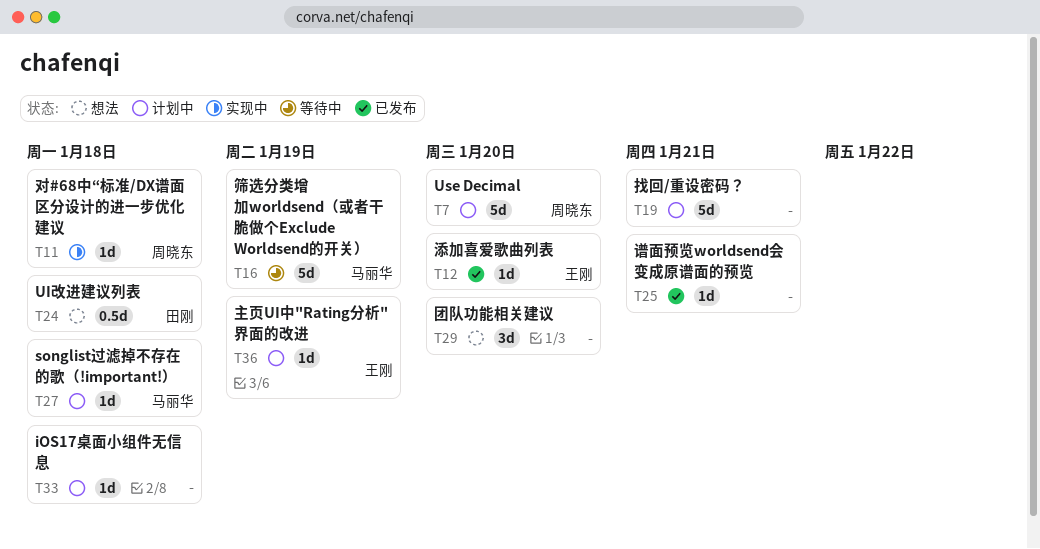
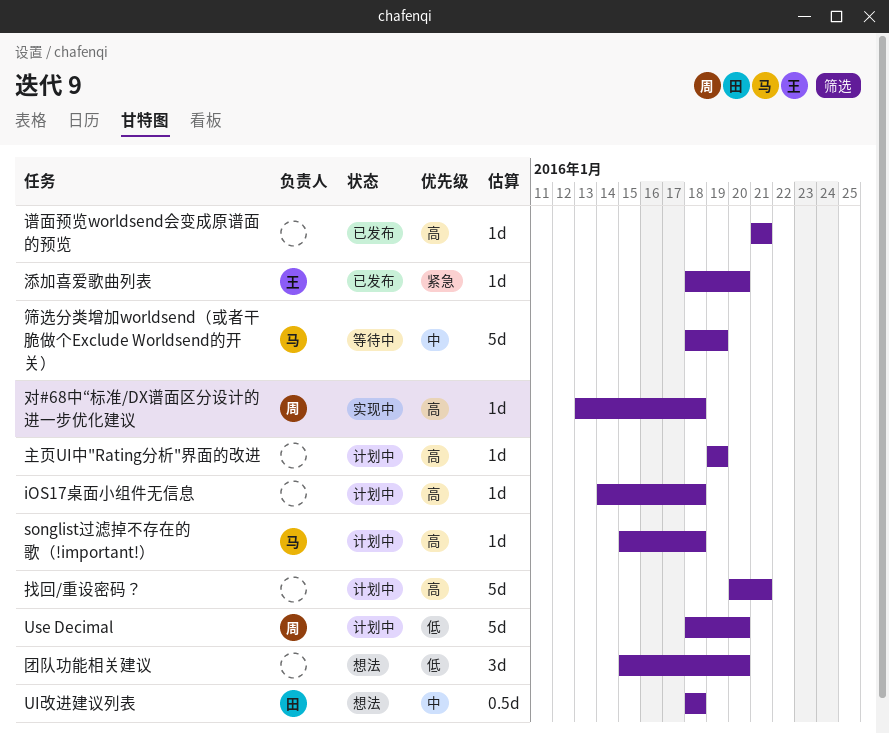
主页UI中"Rating分析"界面的改进, owner: 王刚 -> none

